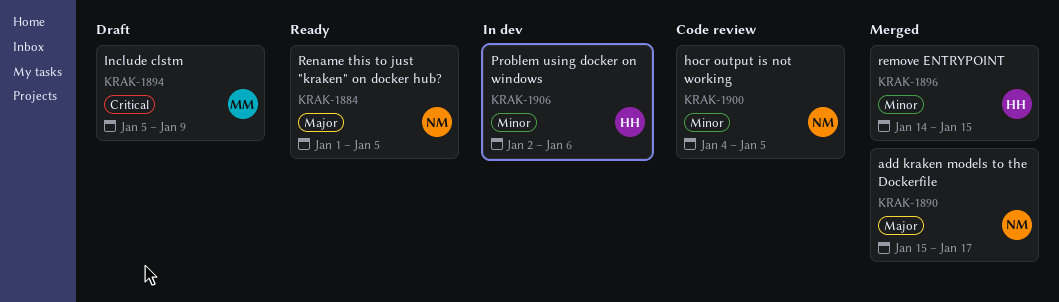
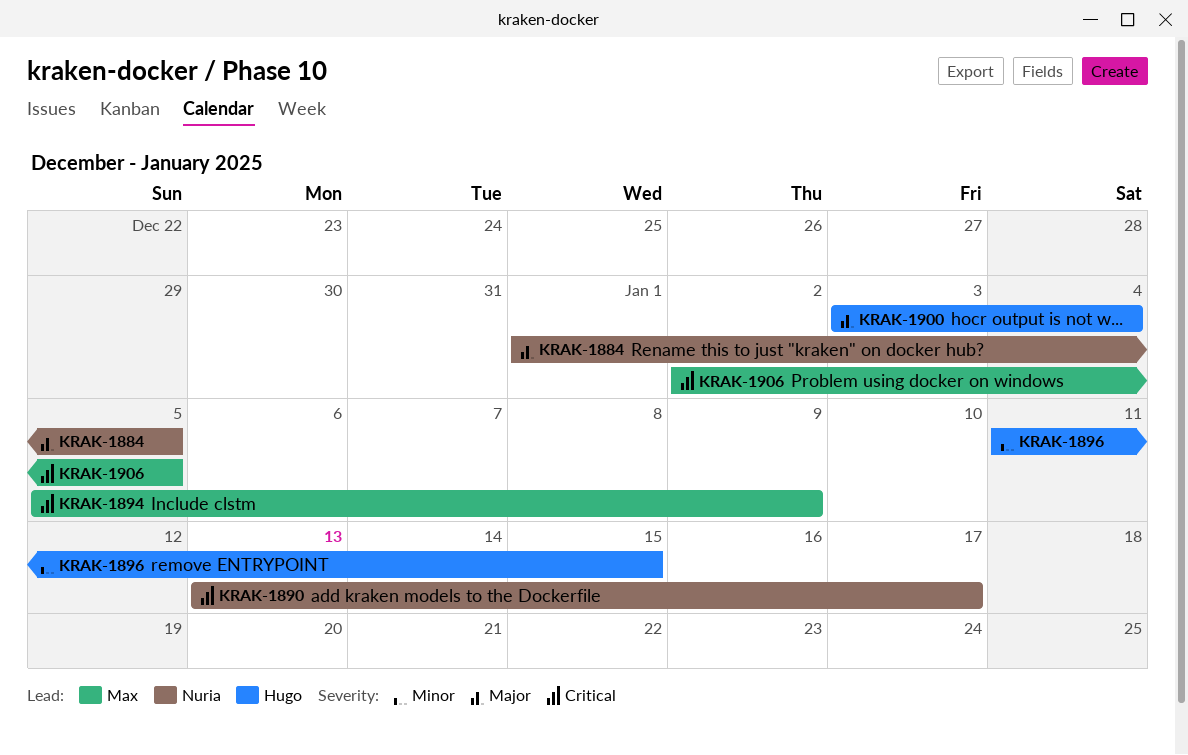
KRAK-1890, priority: Major -> Critical
KRAK-1890, start: Jan 15 -> Jan 13
KRAK-1896, start: Jan 14 -> Jan 11
KRAK-1900, owner: Nuria -> Hugo
KRAK-1900, priority: Minor -> Major
KRAK-1900, start: Jan 4 -> Jan 3
KRAK-1900, due: Jan 5 -> Jan 4
KRAK-1906, owner: Hugo -> Max
KRAK-1906, priority: Minor -> Critical
KRAK-1906, due: Jan 6 -> Jan 5

